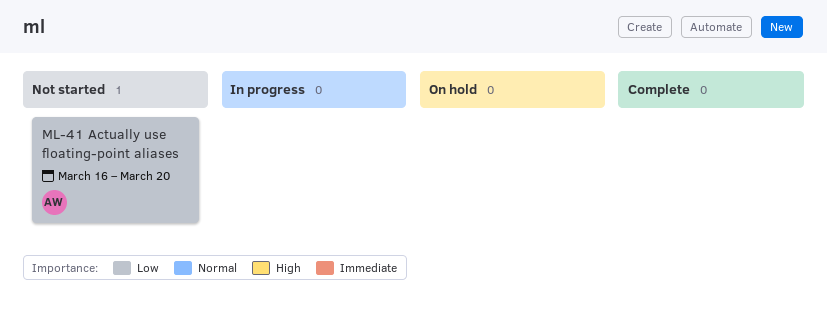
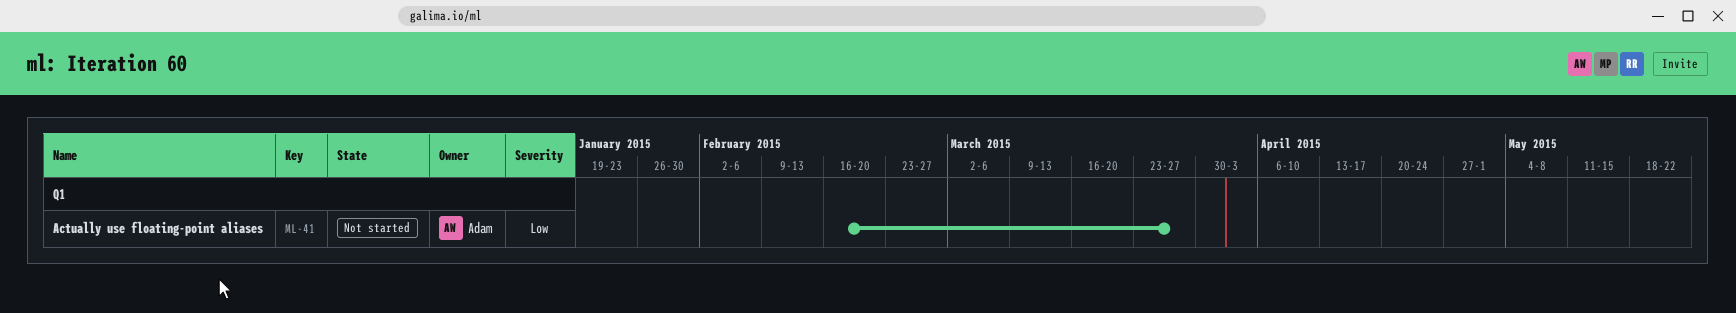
ML-41, start: Mar 16 -> Feb 16
ML-41, due: Mar 20 -> Mar 27

